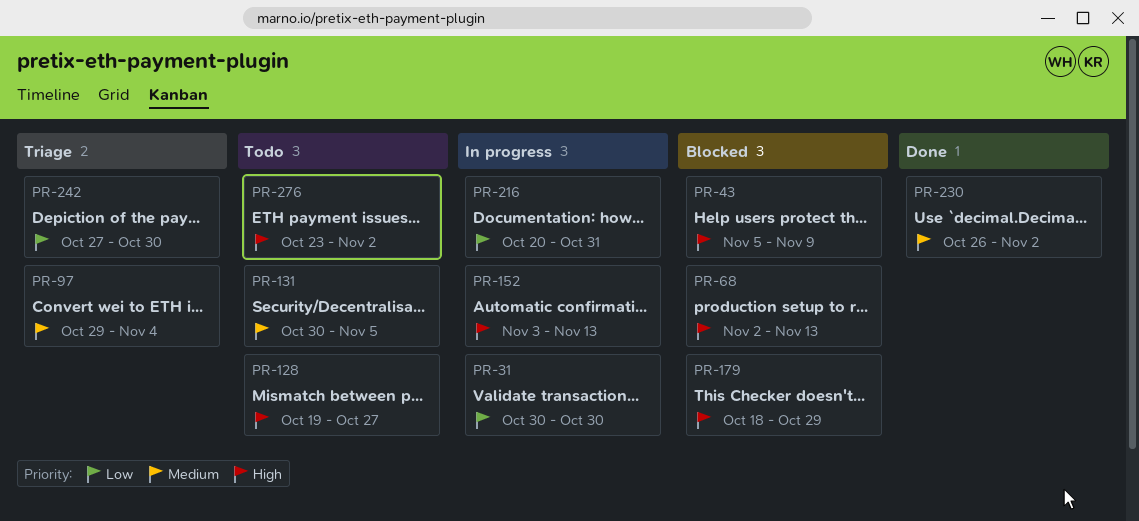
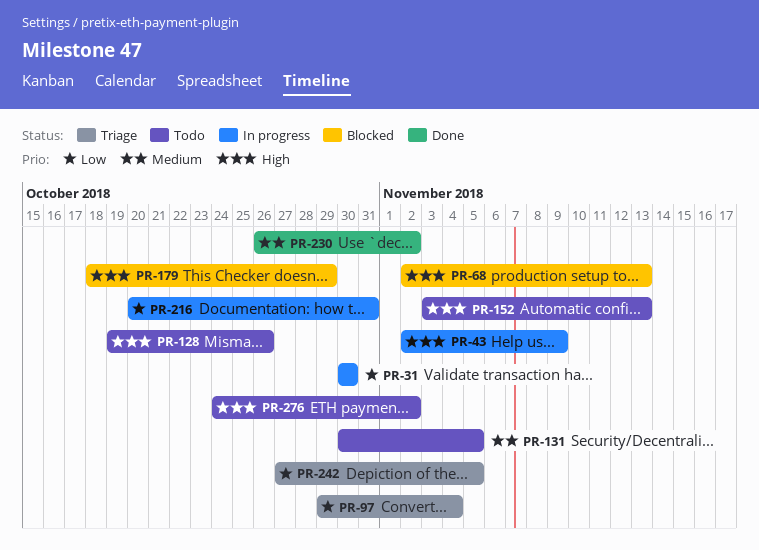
PR-43, status: Blocked -> In progress
PR-43, start: Nov 5 -> Nov 2
PR-97, priority: Medium -> Low
PR-128, due: Oct 27 -> Oct 26
PR-152, status: In progress -> Todo
PR-242, due: Oct 30 -> Nov 5
PR-276, start: Oct 23 -> Oct 24

